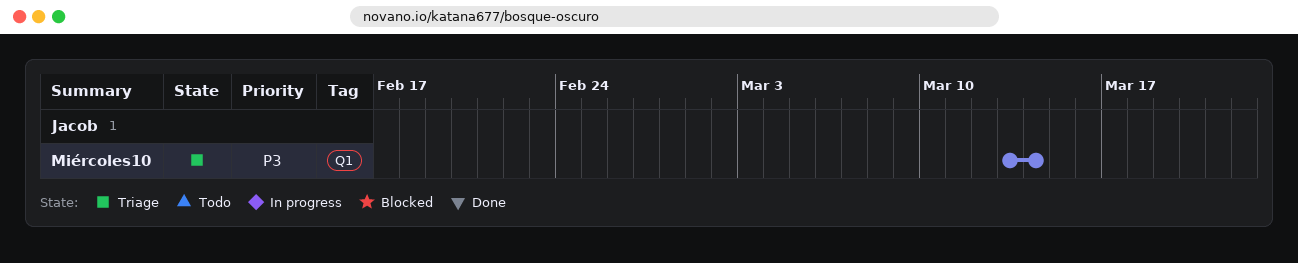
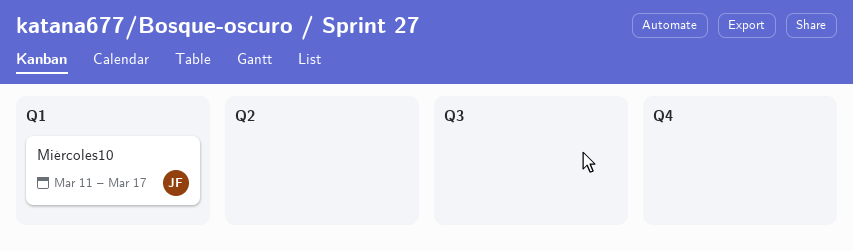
Miércoles10, start: Mar 13 -> Mar 11
Miércoles10, due: Mar 14 -> Mar 17

